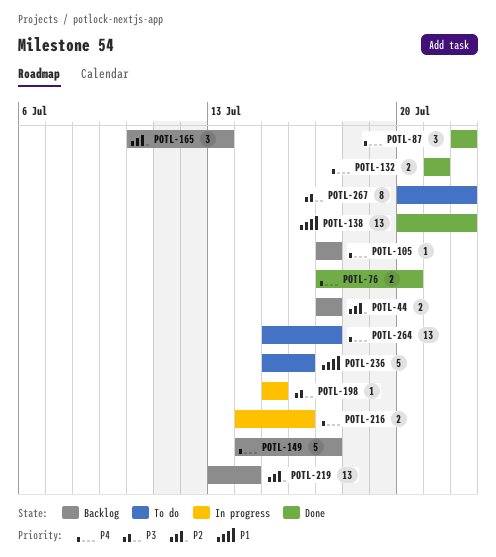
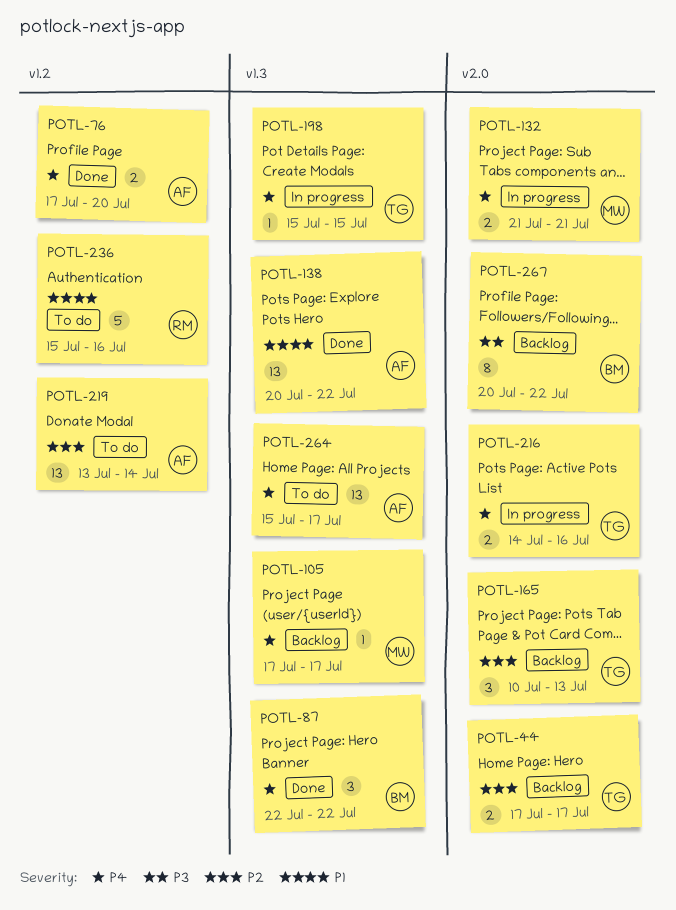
POTL-132, status: Done -> In progress
POTL-149: present -> none
POTL-198, priority: P3 -> P4
POTL-219, status: Backlog -> To do
POTL-267, status: To do -> Backlog

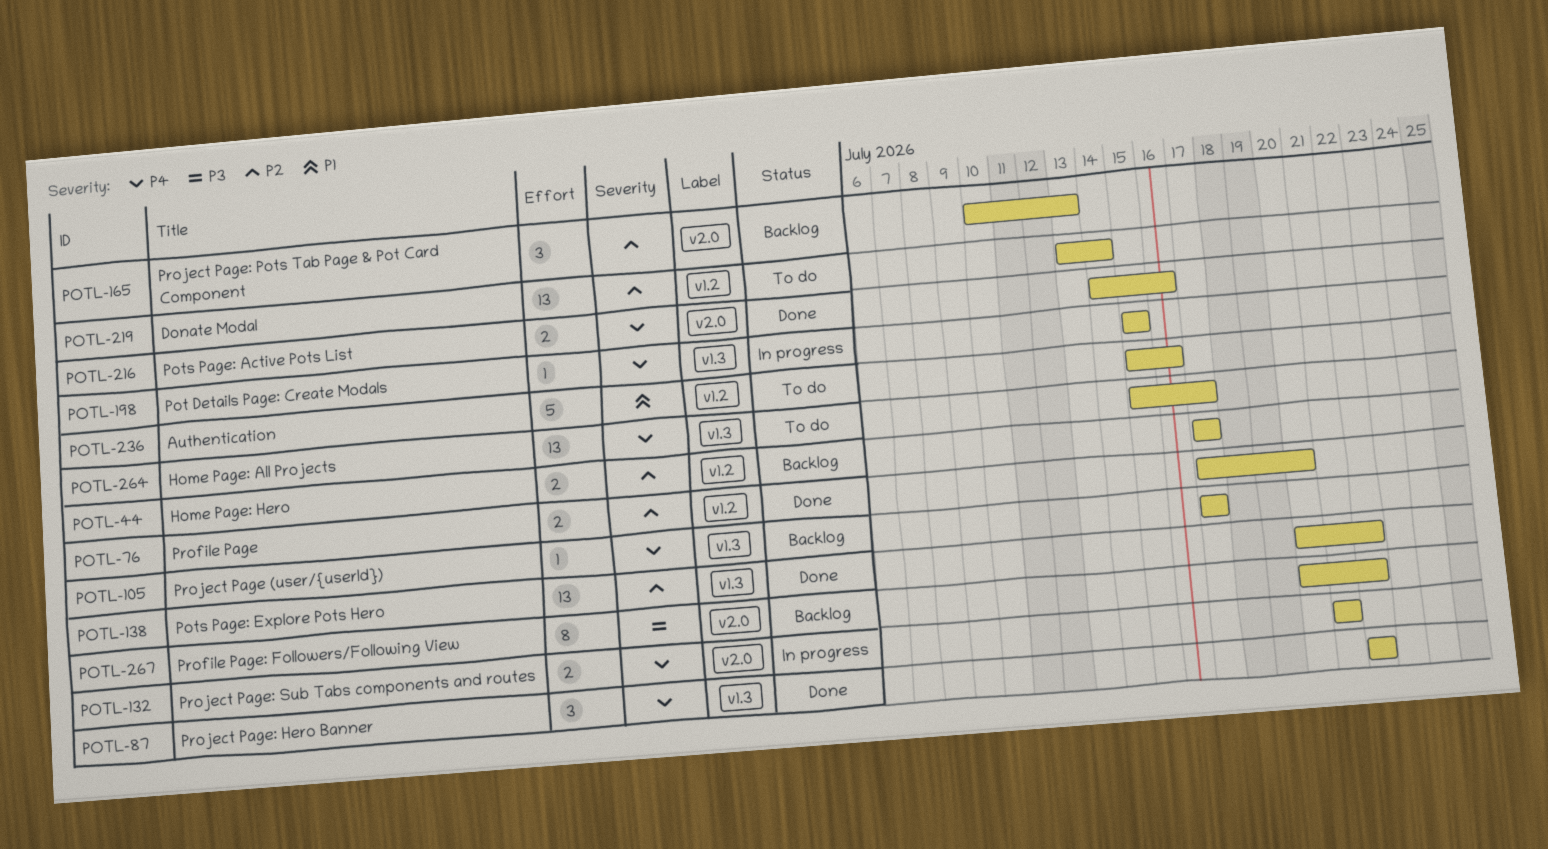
POTL-44, label: v2.0 -> v1.2
POTL-76, priority: P4 -> P2
POTL-138, priority: P1 -> P2
POTL-216, status: In progress -> Done

